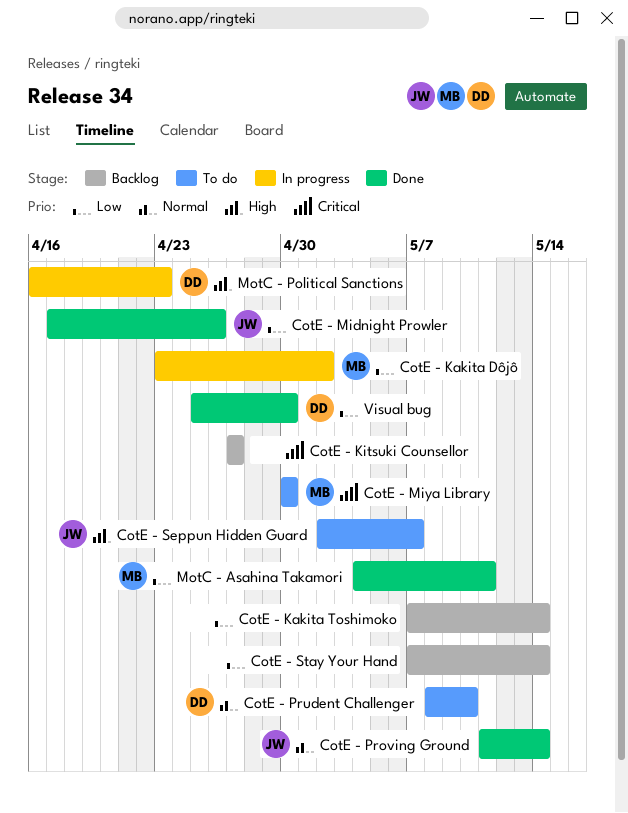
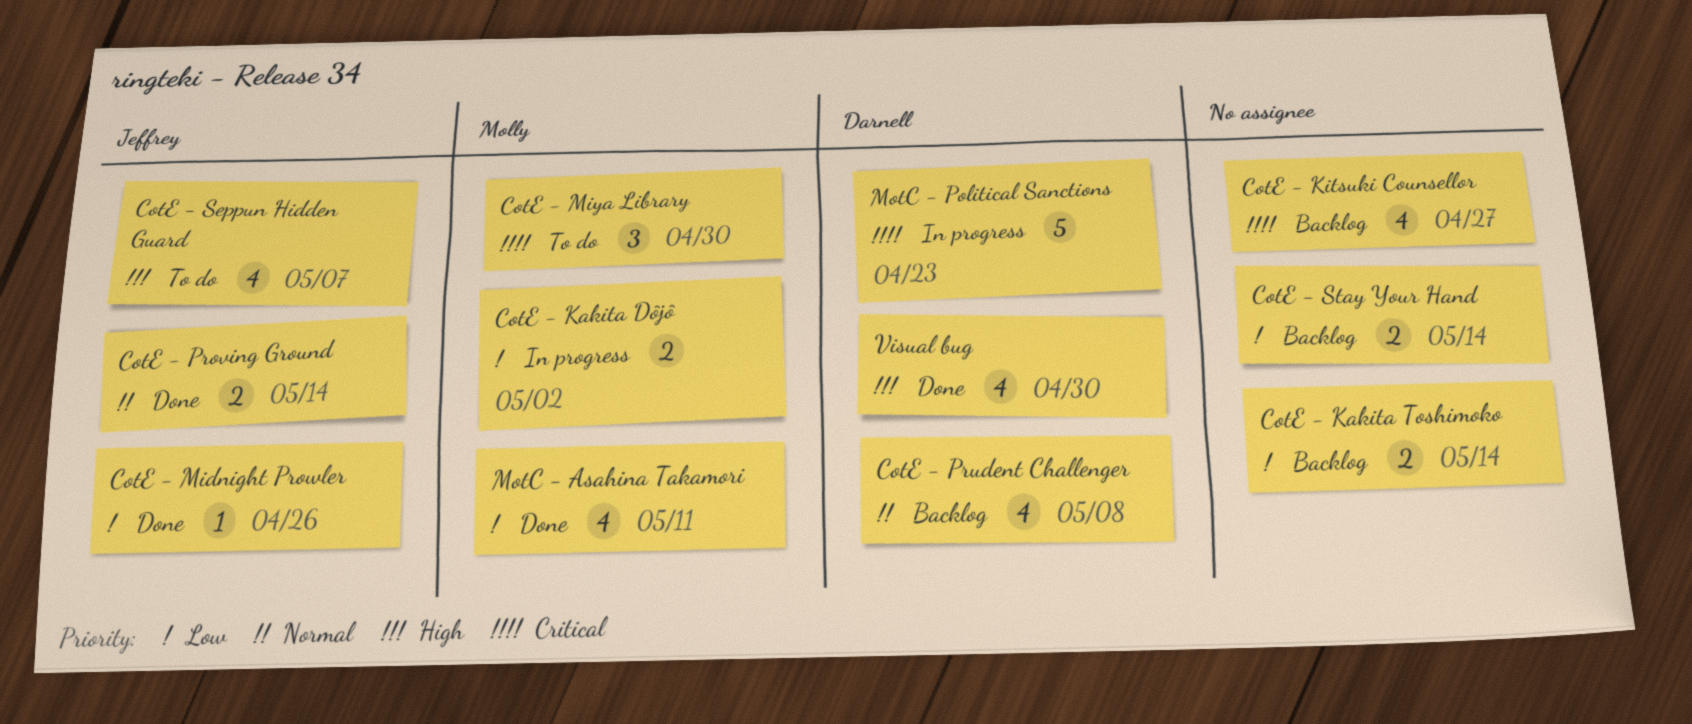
CotE - Prudent Challenger, status: To do -> Backlog
CotE - Prudent Challenger, due: May 10 -> May 8
MotC - Political Sanctions, priority: High -> Critical
Visual bug, priority: Low -> High

